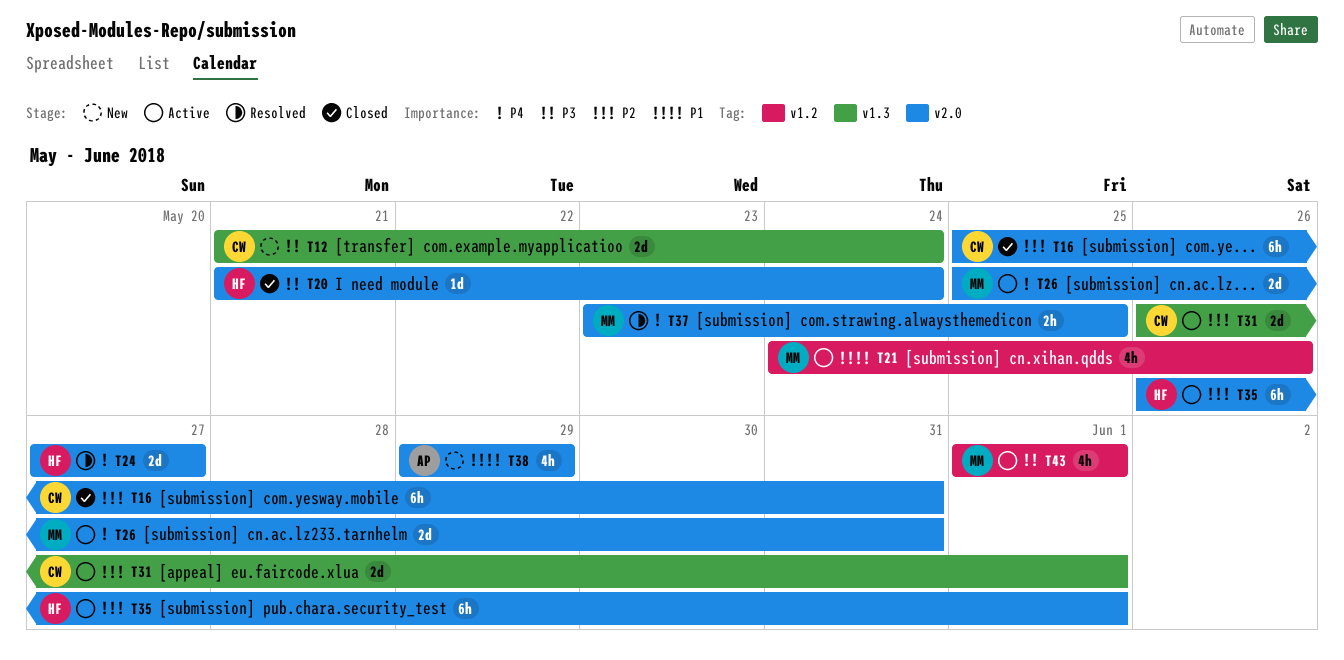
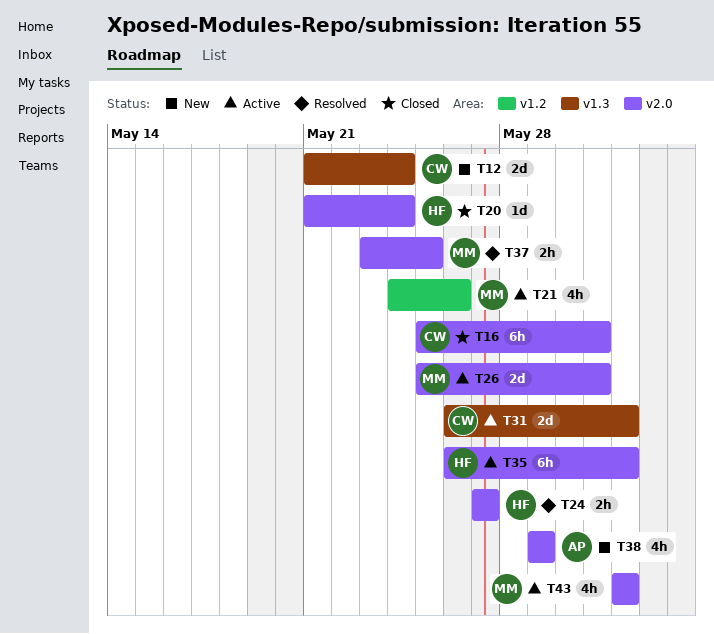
T24, estimate: 2d -> 2h
T43, label: v1.2 -> v2.0

